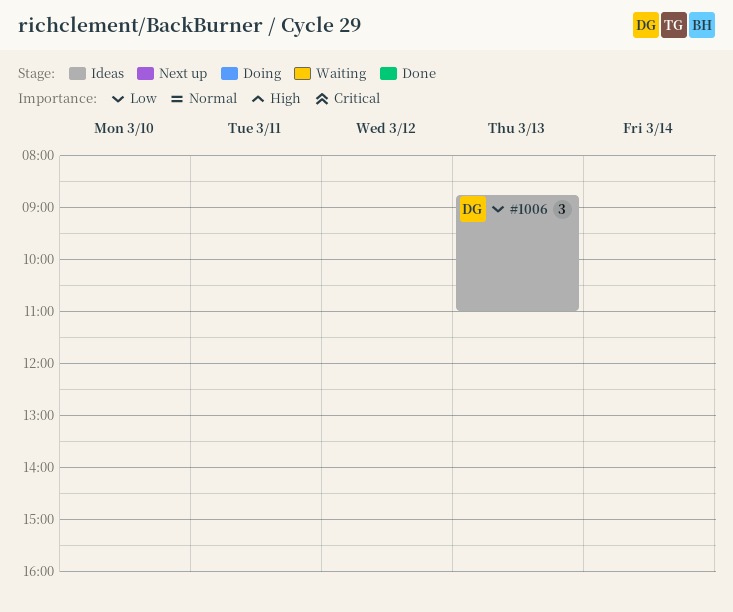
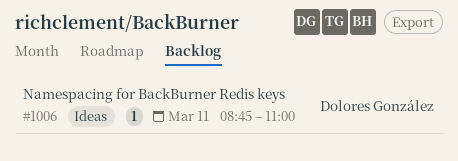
#1006, estimate: 3 -> 1
#1006, day: Mar 13 -> Mar 11

